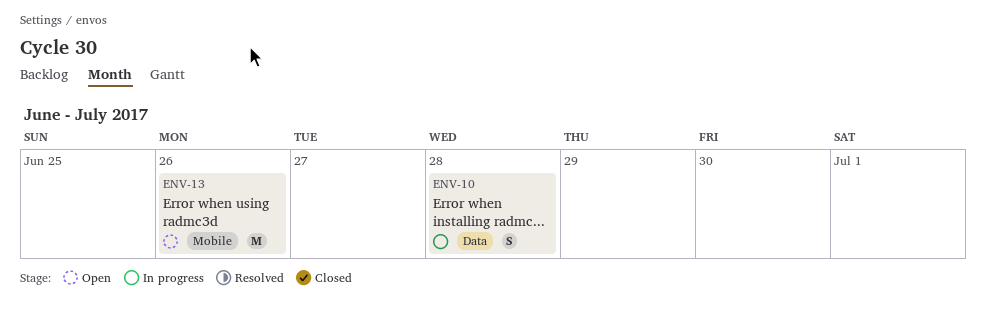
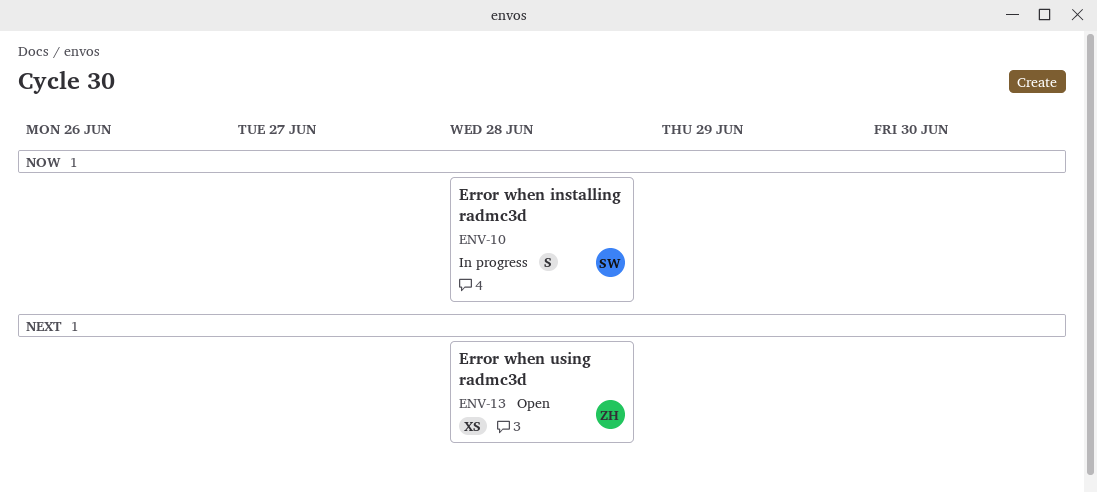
ENV-13, estimate: M -> XS
ENV-13, due: Jun 26 -> Jun 28

